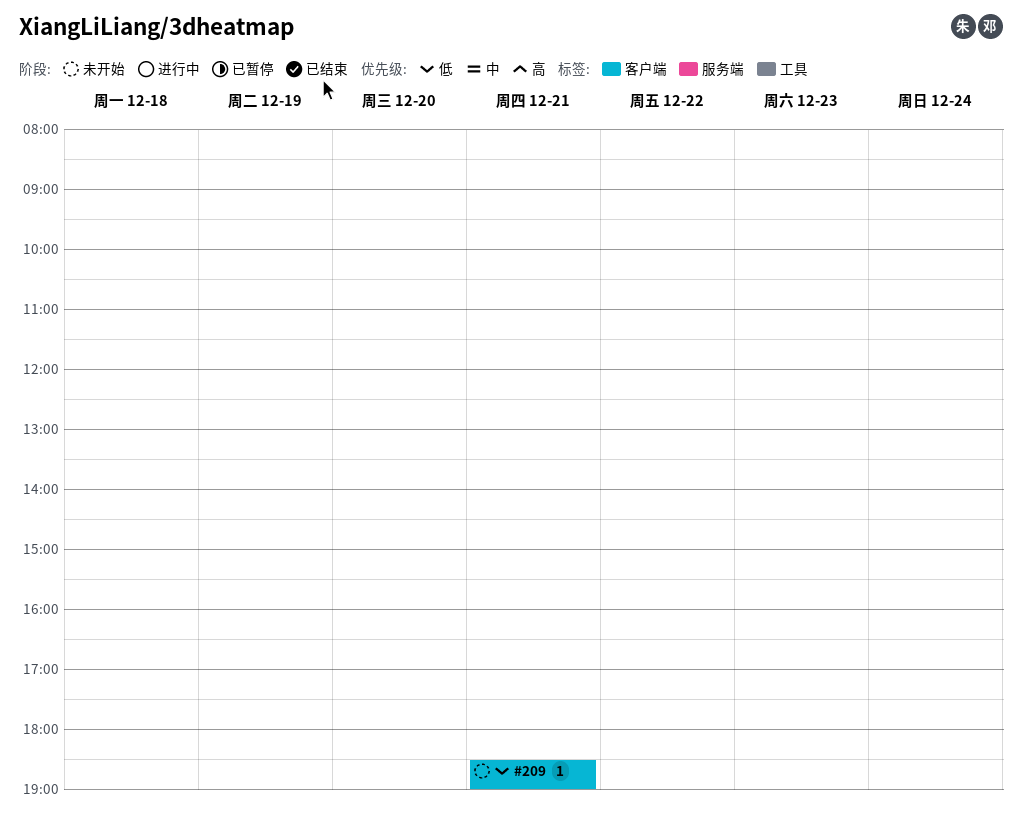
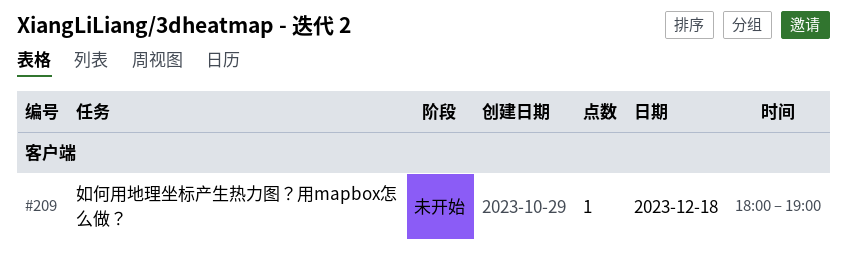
#209, day: Dec 21 -> Dec 18
#209, begins: 18:30 -> 18:00

